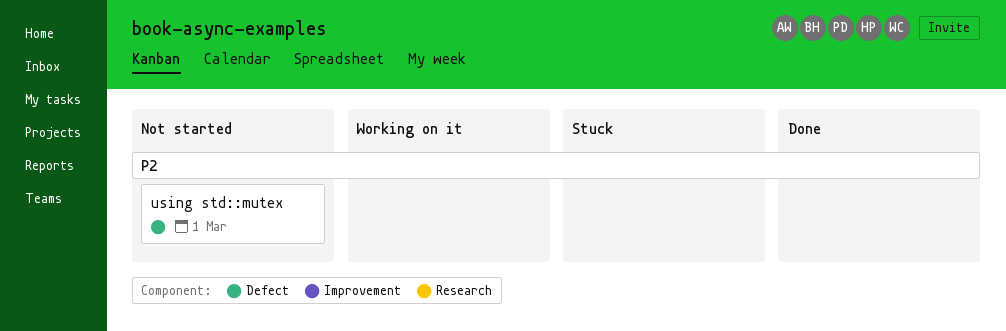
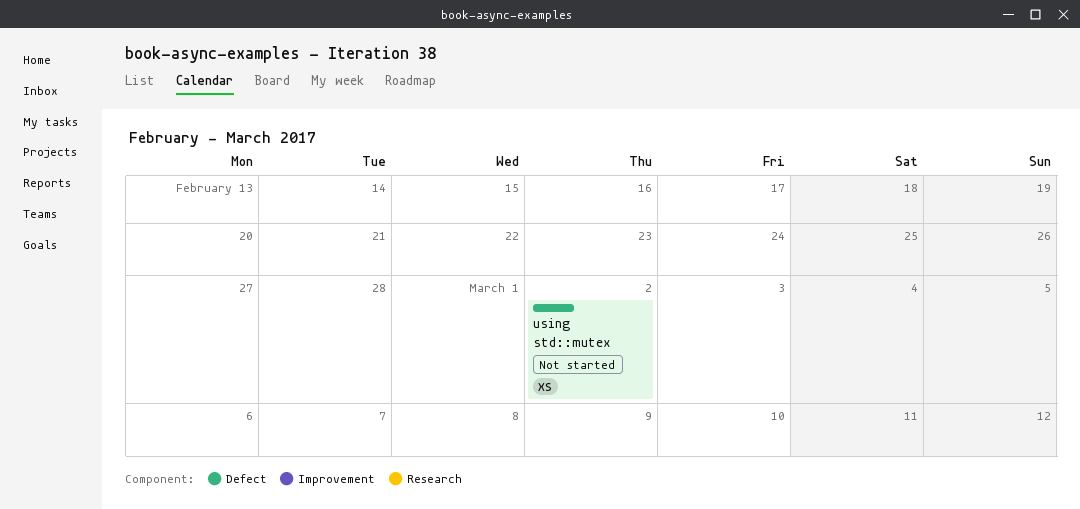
using std::mutex, due: Mar 1 -> Mar 2

